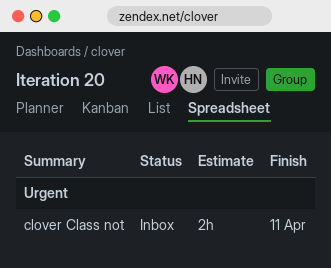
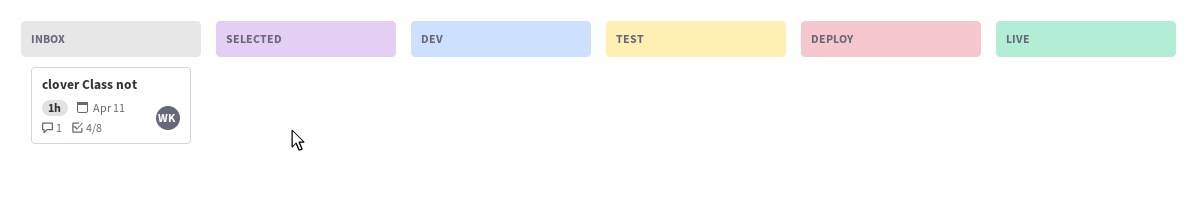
clover Class not, estimate: 2h -> 1h

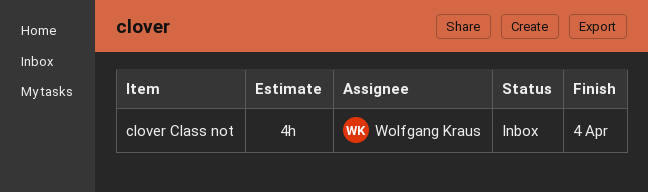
clover Class not, estimate: 1h -> 4h
clover Class not, due: Apr 11 -> Apr 4

